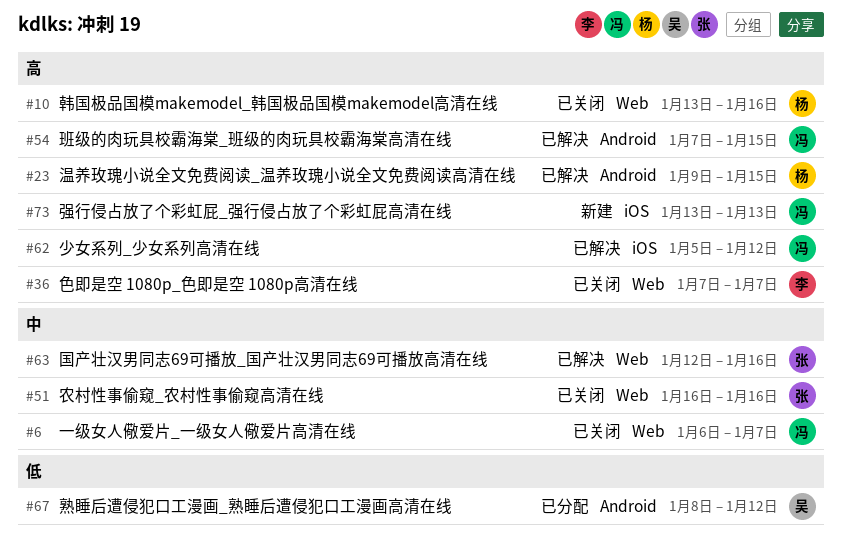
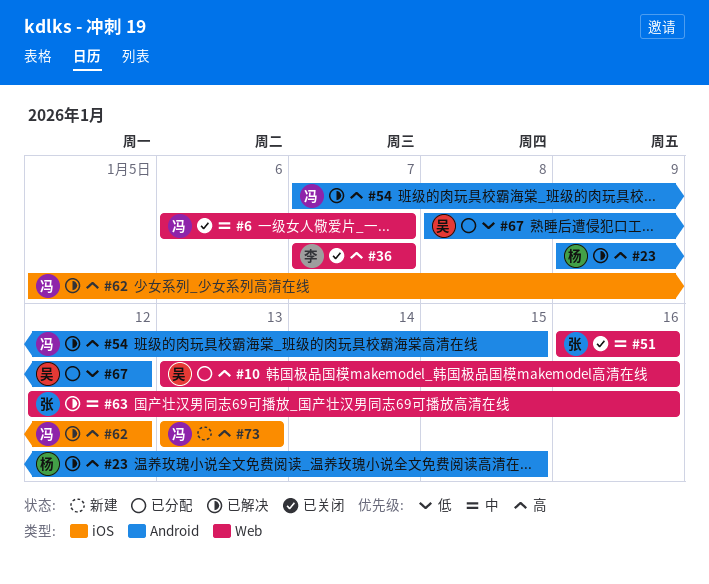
#10, status: 已关闭 -> 已分配
#10, owner: 杨 -> 吴

